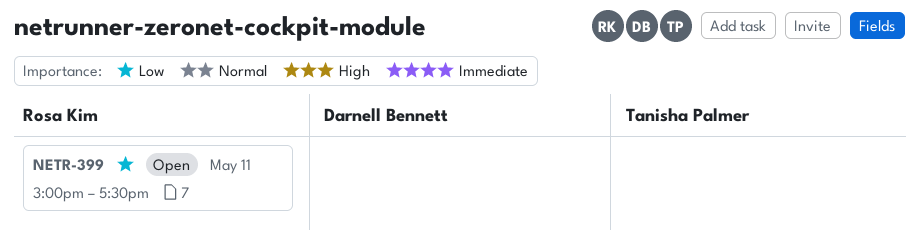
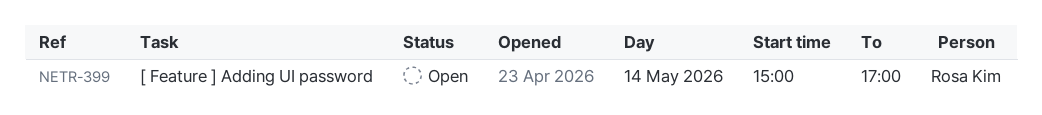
NETR-399, day: May 11 -> May 14
NETR-399, ends: 17:30 -> 17:00

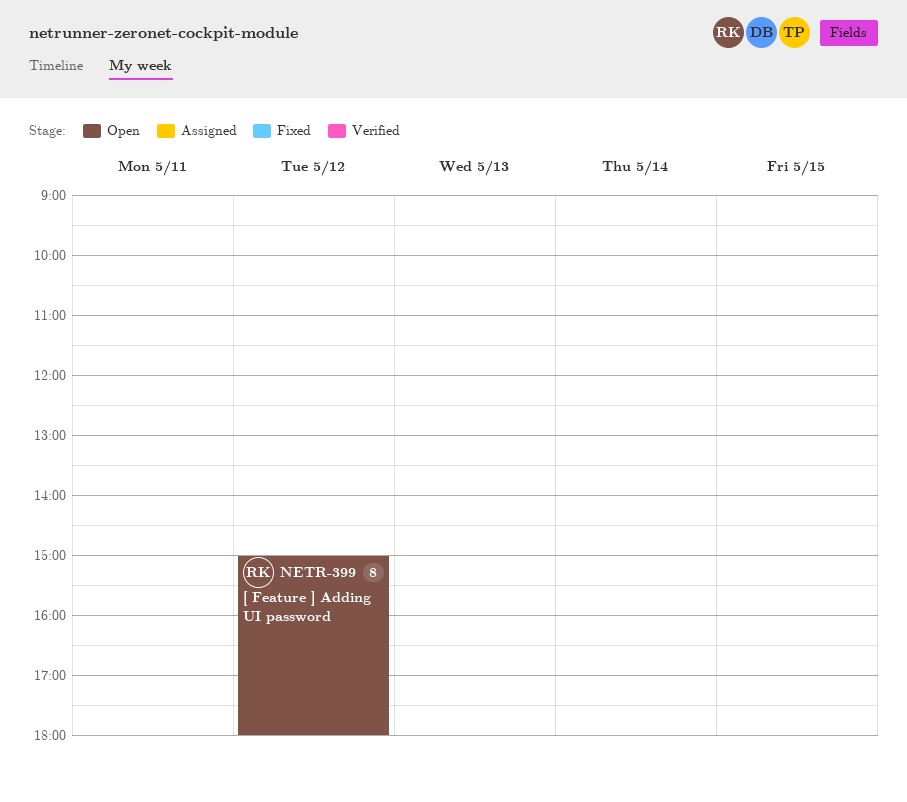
NETR-399, day: May 14 -> May 12
NETR-399, ends: 17:00 -> 18:00

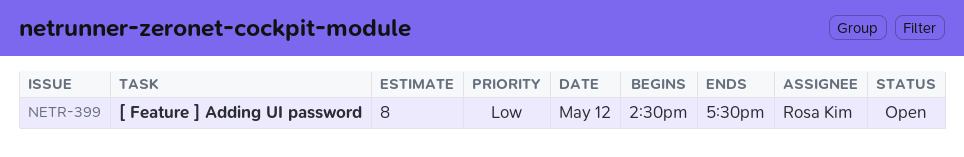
NETR-399, begins: 15:00 -> 14:30
NETR-399, ends: 18:00 -> 17:30

